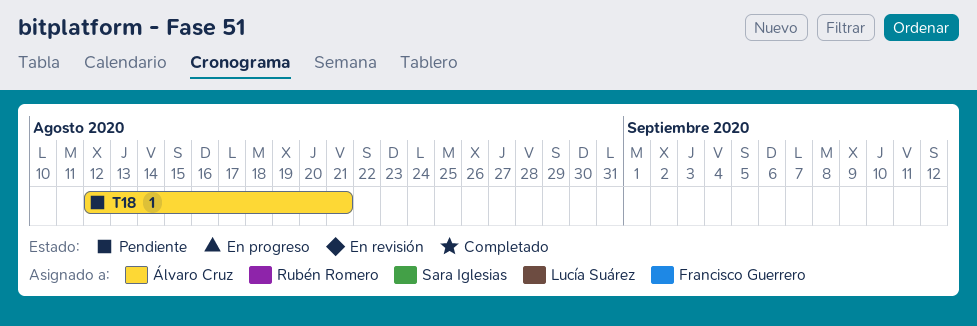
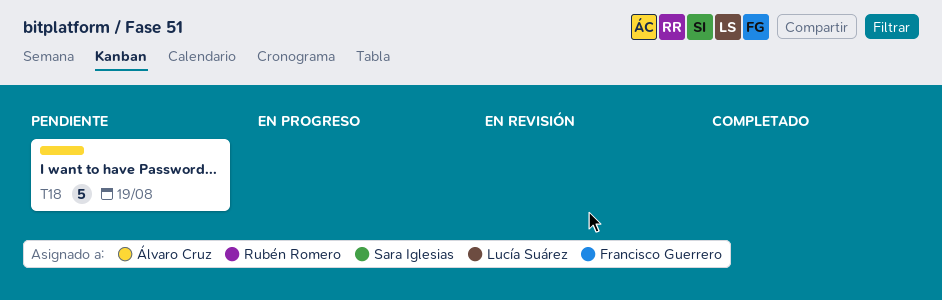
T18, estimate: 1 -> 5
T18, due: Aug 21 -> Aug 19

